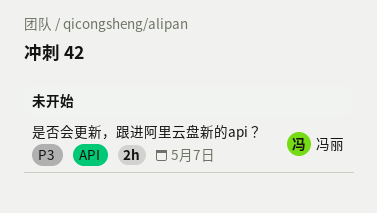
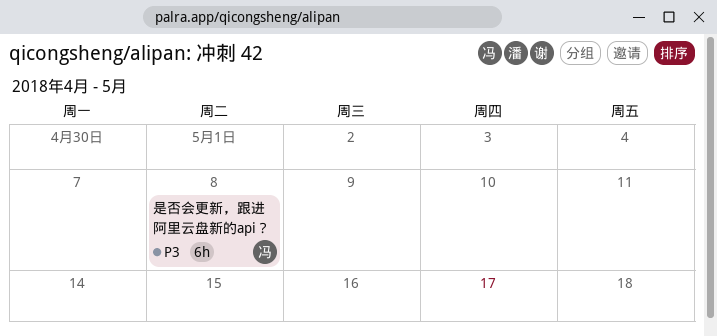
是否会更新，跟进阿里云盘新的api？, estimate: 2h -> 6h
是否会更新，跟进阿里云盘新的api？, due: May 7 -> May 8

